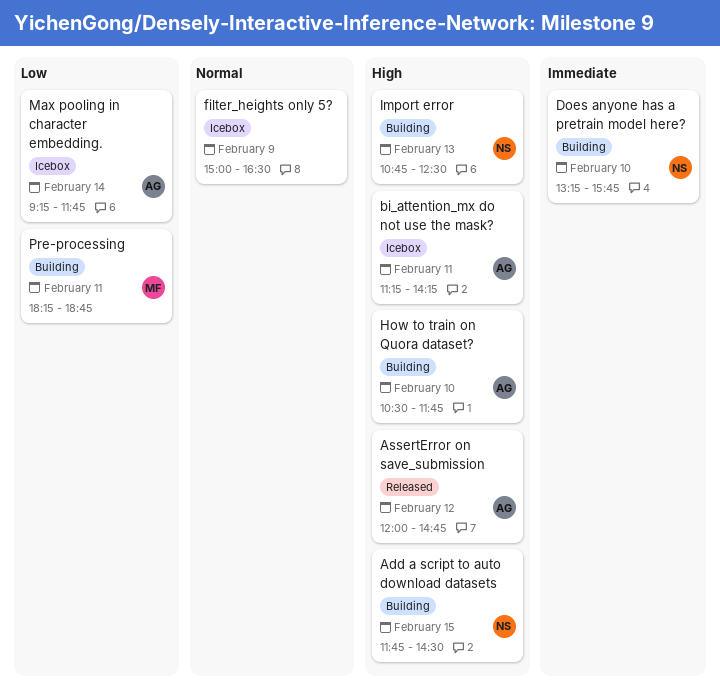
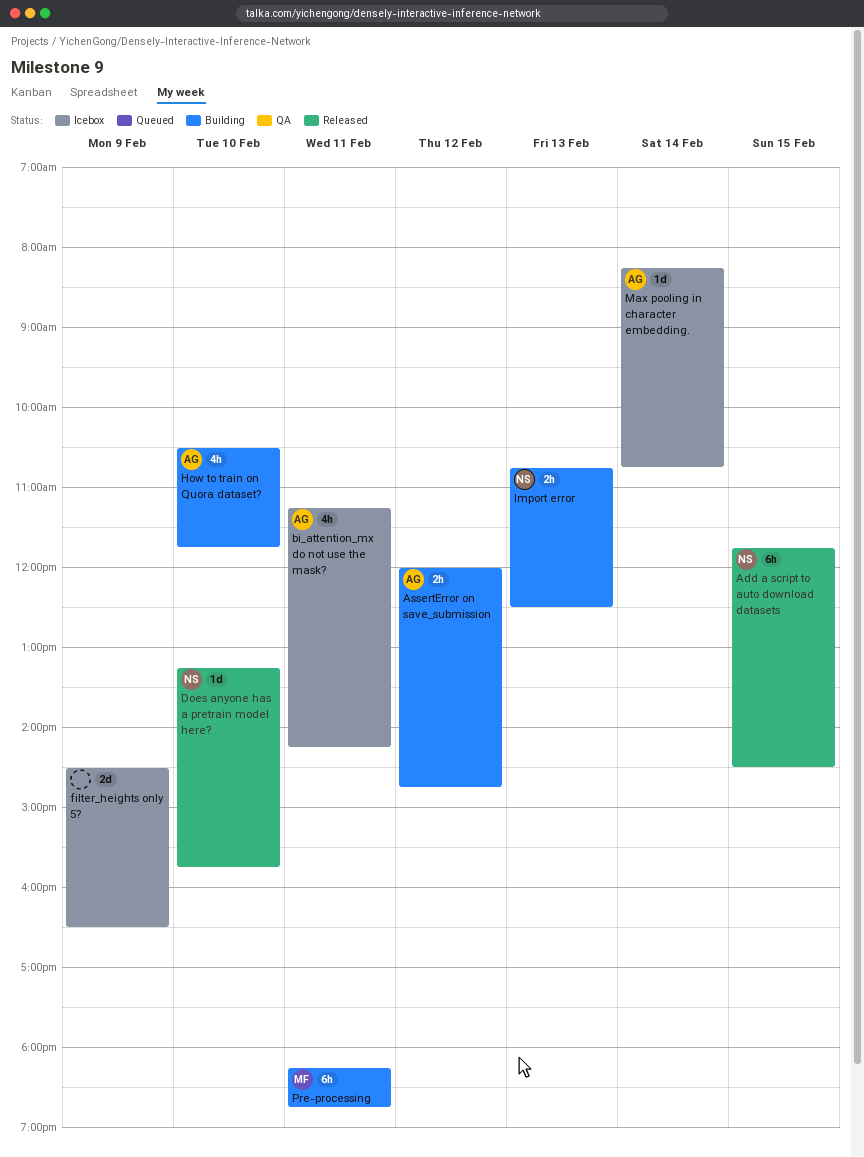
Add a script to auto download datasets, status: Building -> Released
AssertError on save_submission, status: Released -> Building
Does anyone has a pretrain model here?, status: Building -> Released
filter_heights only 5?, begins: 15:00 -> 14:30
Max pooling in character embedding., begins: 09:15 -> 08:15
Max pooling in character embedding., ends: 11:45 -> 10:45

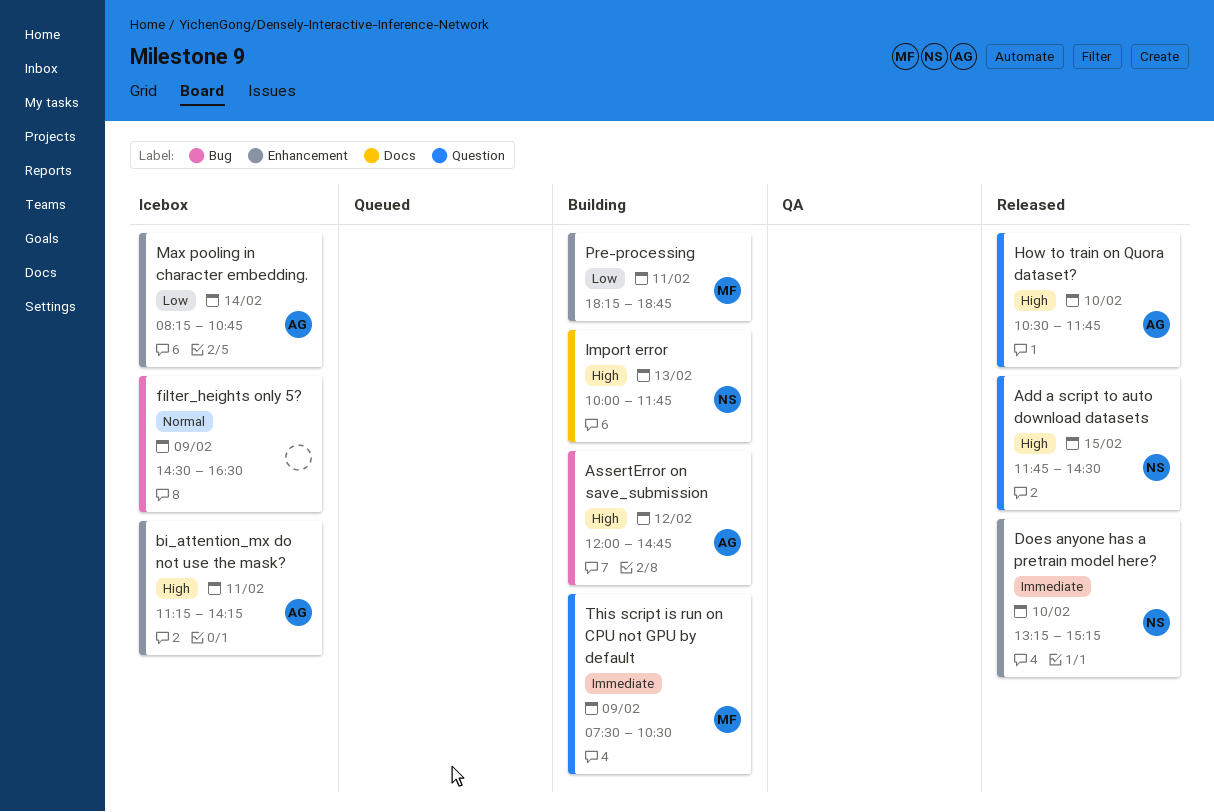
Does anyone has a pretrain model here?, ends: 15:45 -> 15:15
How to train on Quora dataset?, status: Building -> Released
Import error, begins: 10:45 -> 10:00
Import error, ends: 12:30 -> 11:45
This script is run on CPU not GPU by default: none -> present

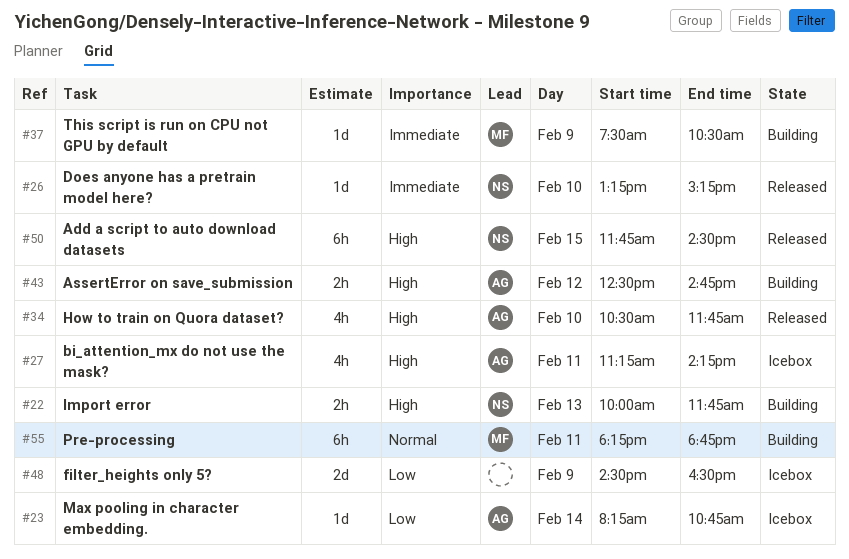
AssertError on save_submission, begins: 12:00 -> 12:30
filter_heights only 5?, priority: Normal -> Low
Pre-processing, priority: Low -> Normal

